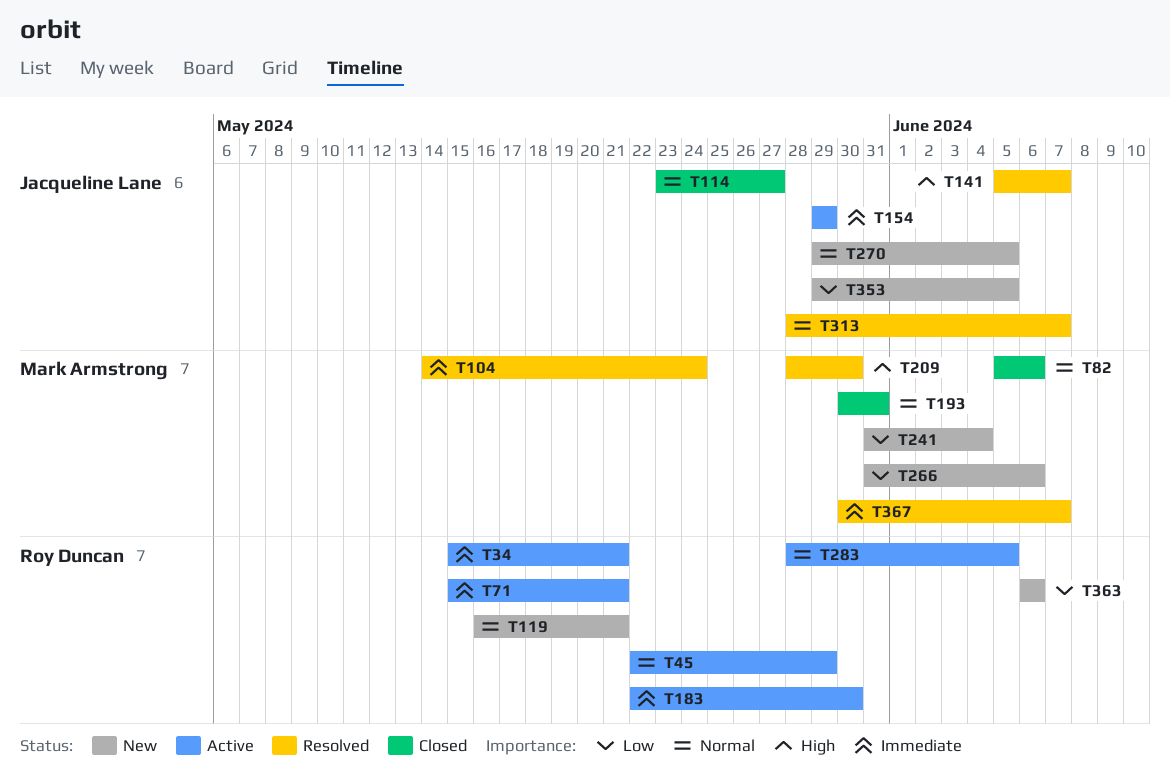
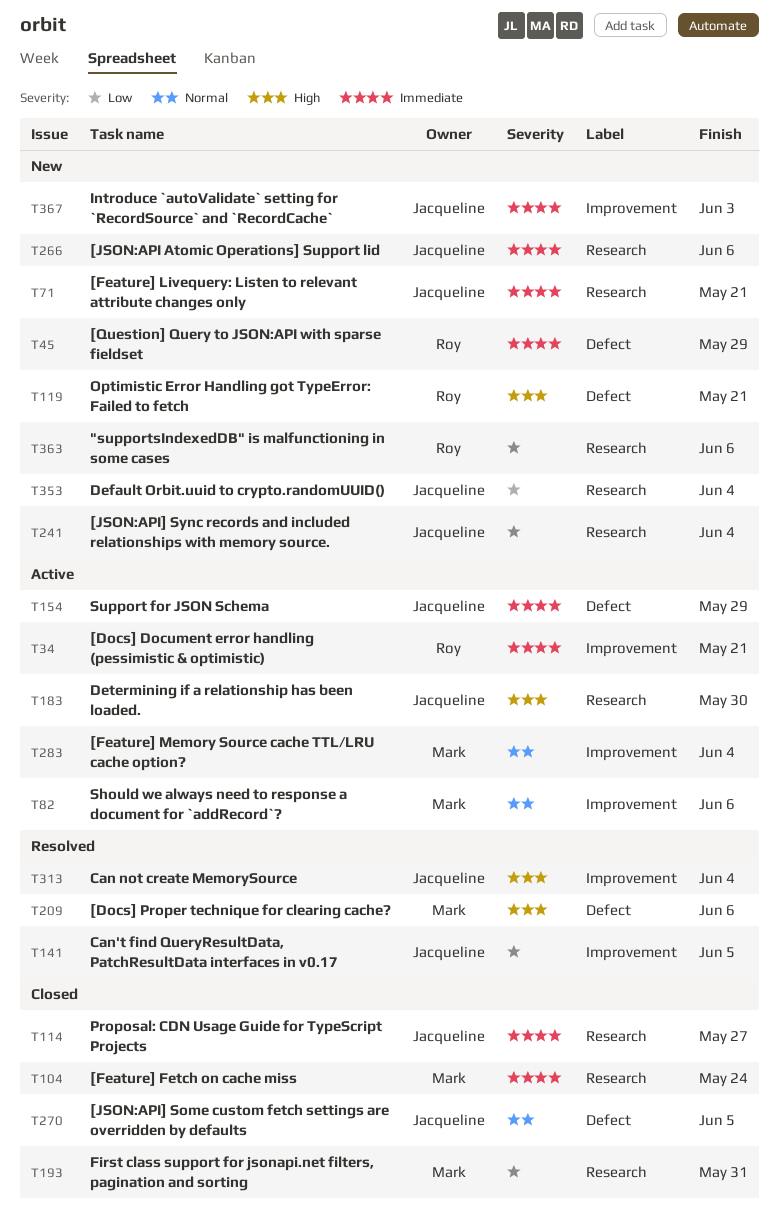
T45, status: Active -> New
T45, priority: Normal -> Immediate
T71, status: Active -> New
T71, owner: Roy Duncan -> Jacqueline Lane
T82, status: Closed -> Active
T104, status: Resolved -> Closed
T114, priority: Normal -> Immediate
T119, priority: Normal -> High
T141, priority: High -> Low
T141, due: Jun 7 -> Jun 5
T183, owner: Roy Duncan -> Jacqueline Lane
T183, priority: Immediate -> High
T193, priority: Normal -> Low
T209, due: May 30 -> Jun 6
T241, owner: Mark Armstrong -> Jacqueline Lane
T266, owner: Mark Armstrong -> Jacqueline Lane
T266, priority: Low -> Immediate
T270, status: New -> Closed
T283, owner: Roy Duncan -> Mark Armstrong
T283, due: Jun 5 -> Jun 4
T313, priority: Normal -> High
T313, due: Jun 7 -> Jun 4
T353, due: Jun 5 -> Jun 4
T367, status: Resolved -> New
T367, owner: Mark Armstrong -> Jacqueline Lane
T367, due: Jun 7 -> Jun 3

